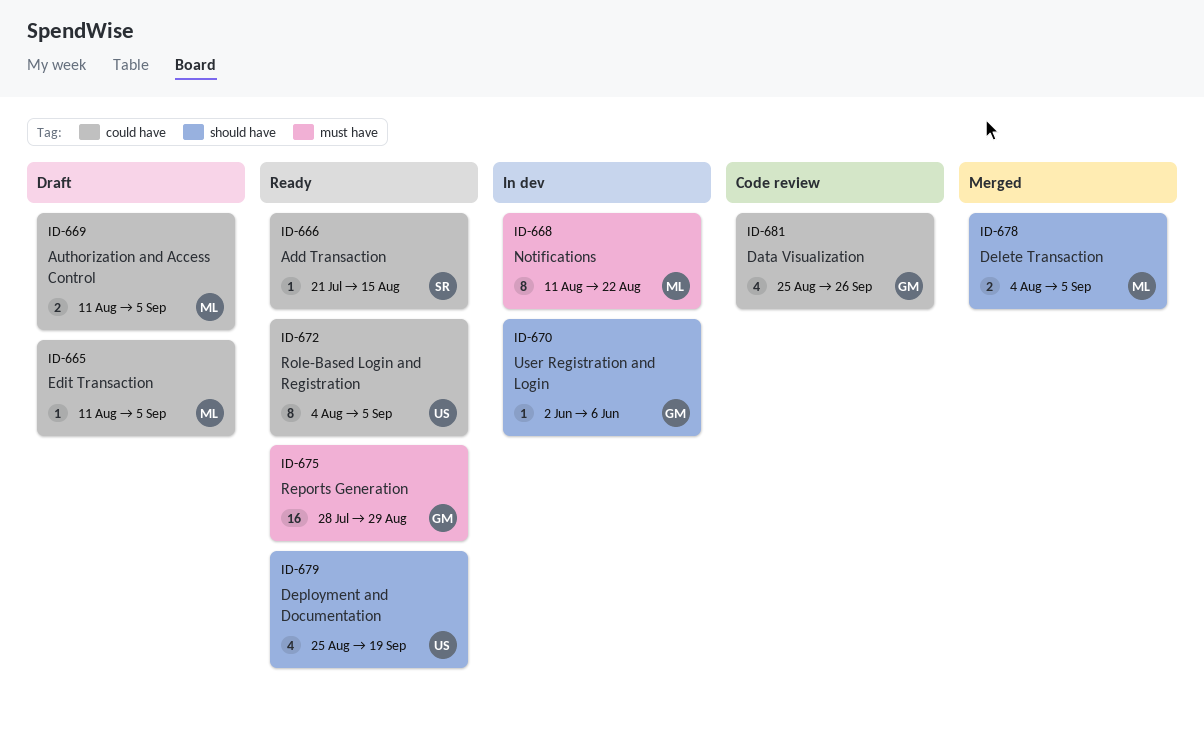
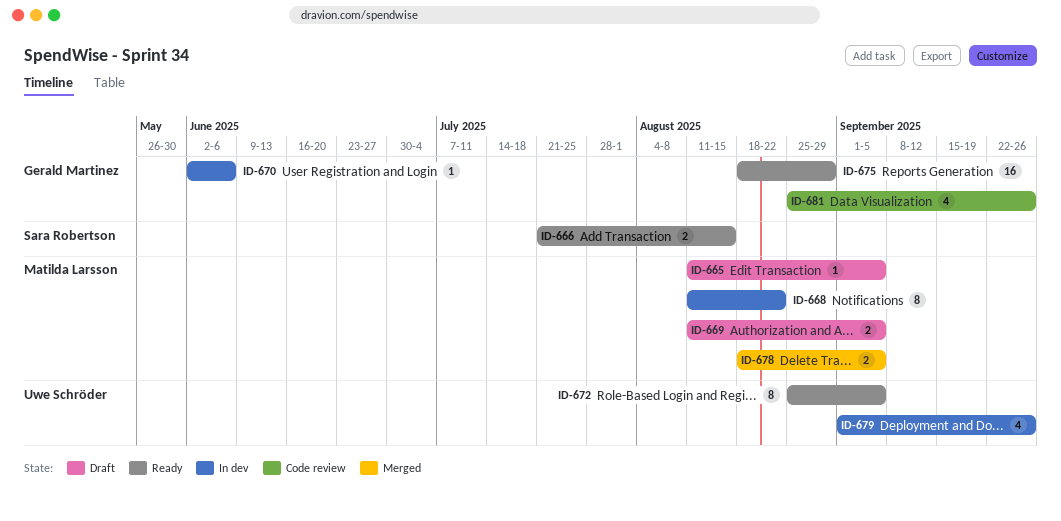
ID-666, estimate: 1 -> 2
ID-672, start: Aug 4 -> Aug 25
ID-675, start: Jul 28 -> Aug 18
ID-678, start: Aug 4 -> Aug 18
ID-679, status: Ready -> In dev
ID-679, start: Aug 25 -> Sep 1
ID-679, due: Sep 19 -> Sep 26

